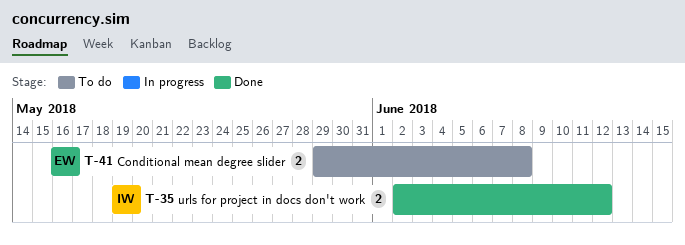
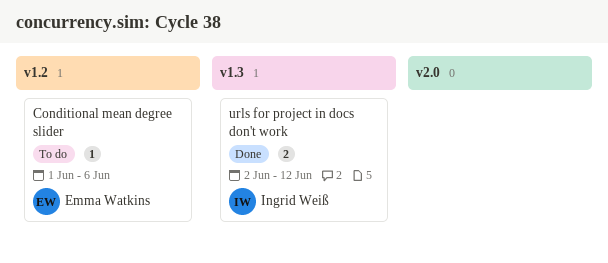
Conditional mean degree slider, estimate: 2 -> 1
Conditional mean degree slider, start: May 29 -> Jun 1
Conditional mean degree slider, due: Jun 8 -> Jun 6

